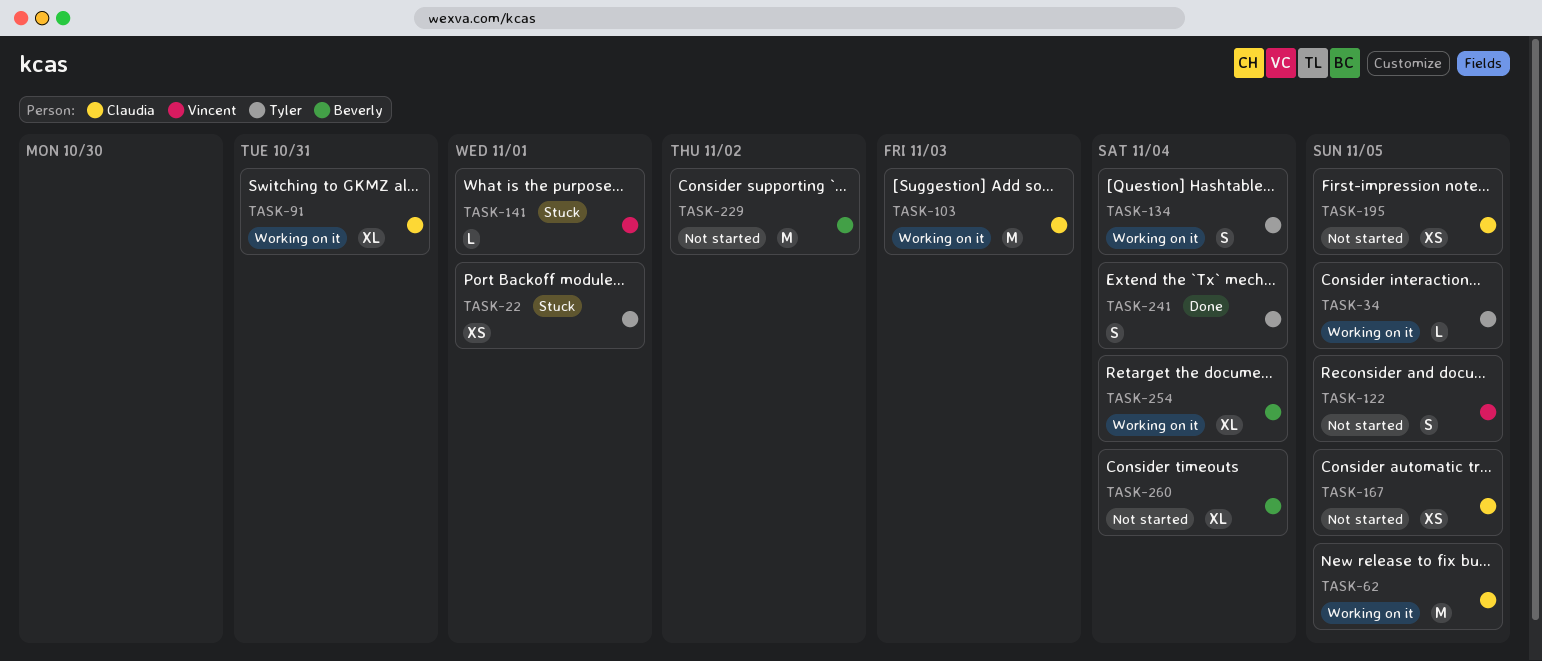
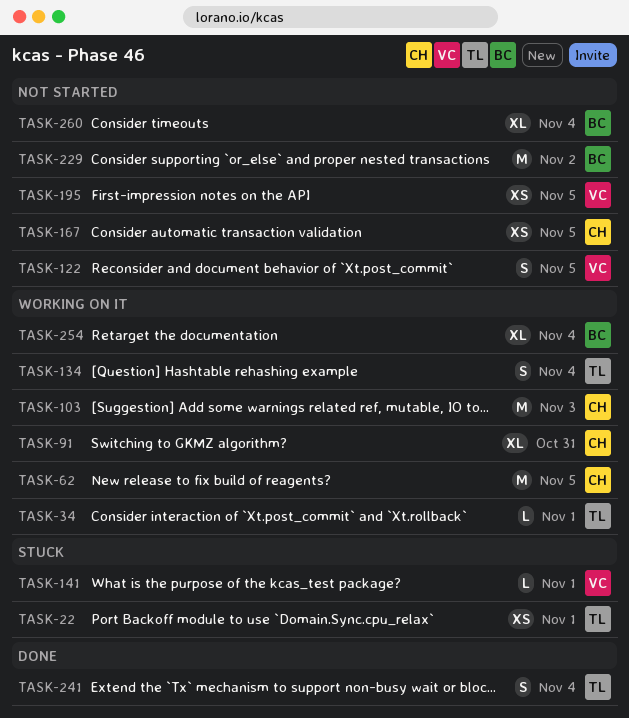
TASK-34, due: Nov 5 -> Nov 1
TASK-195, owner: Claudia -> Vincent

